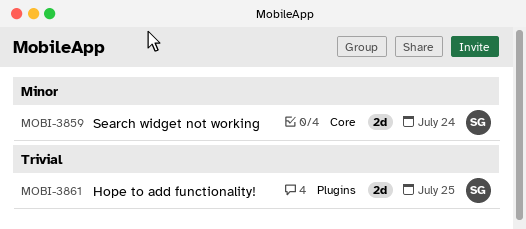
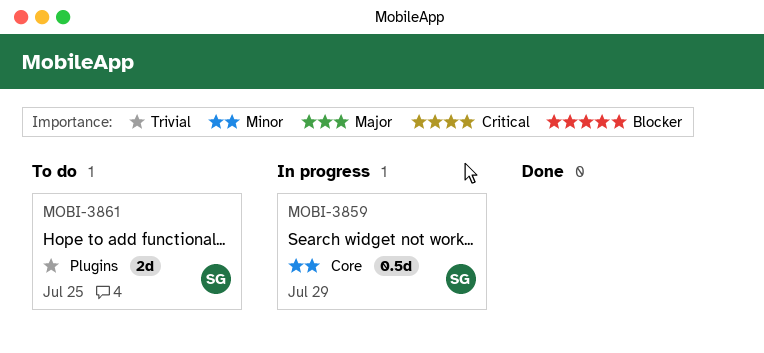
MOBI-3859, estimate: 2d -> 0.5d
MOBI-3859, due: Jul 24 -> Jul 29

